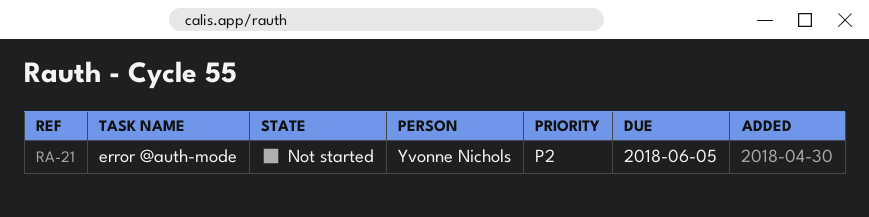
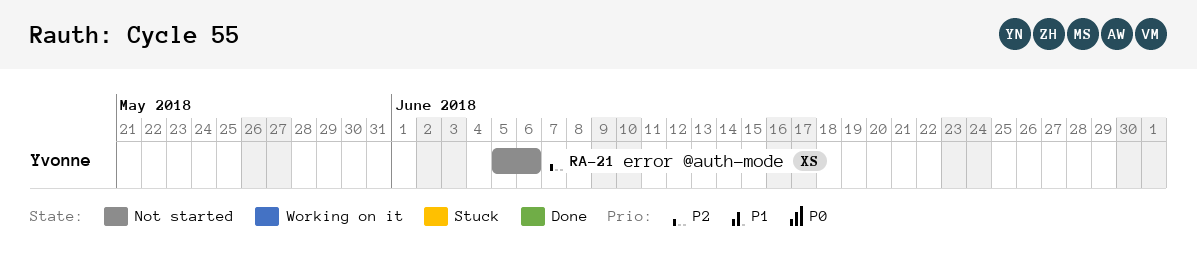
RA-21, due: Jun 5 -> Jun 6

